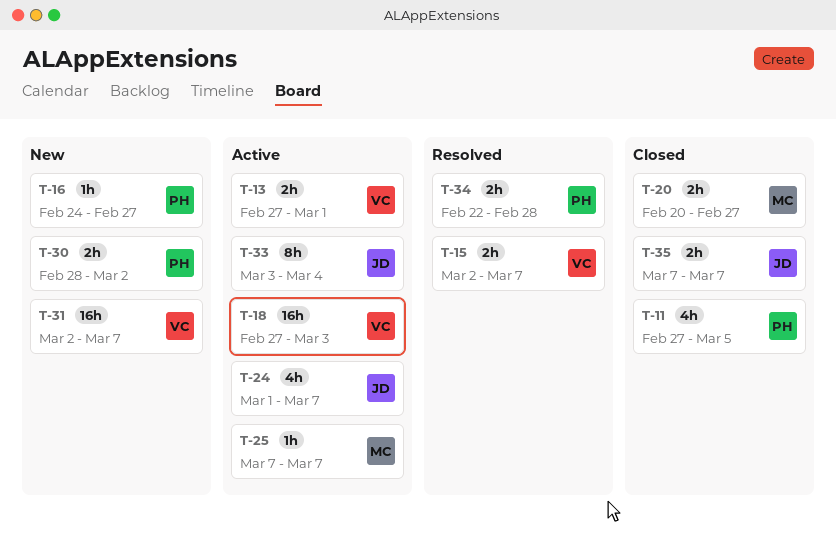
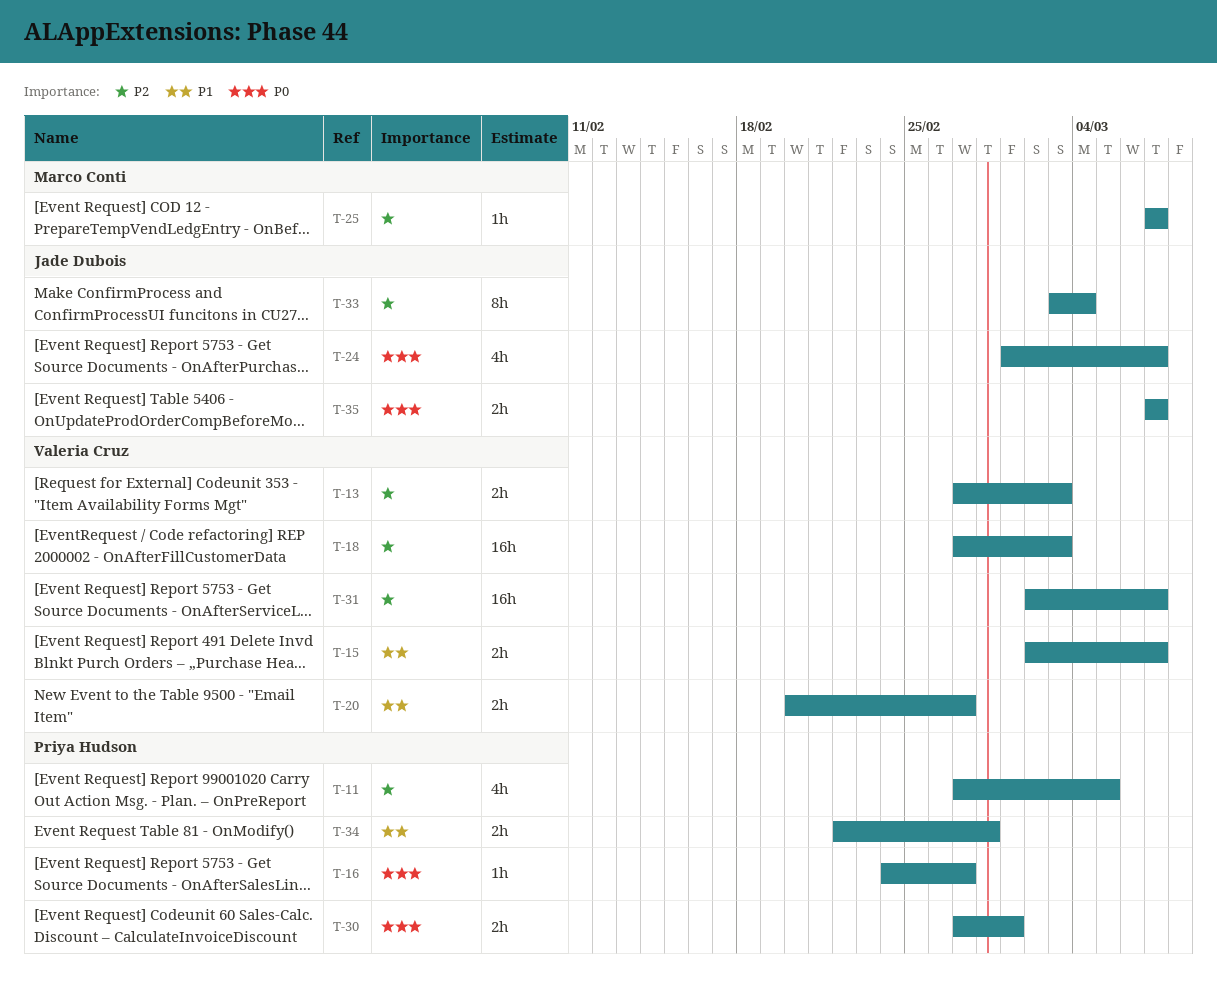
T-13, due: Mar 1 -> Mar 3
T-20, owner: Marco Conti -> Valeria Cruz
T-30, start: Feb 28 -> Feb 27
T-30, due: Mar 2 -> Mar 1

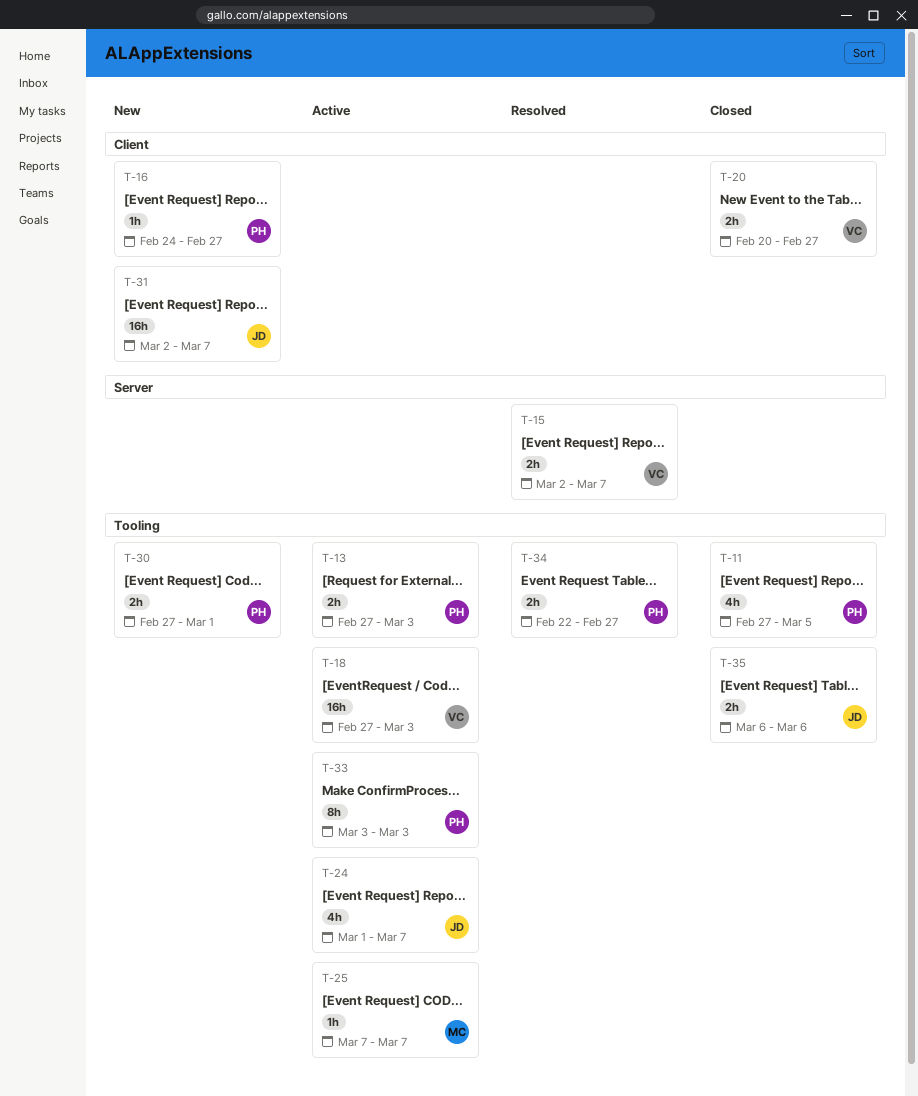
T-13, owner: Valeria Cruz -> Priya Hudson
T-31, owner: Valeria Cruz -> Jade Dubois
T-33, owner: Jade Dubois -> Priya Hudson
T-33, due: Mar 4 -> Mar 3
T-34, due: Feb 28 -> Feb 27
T-35, start: Mar 7 -> Mar 6
T-35, due: Mar 7 -> Mar 6

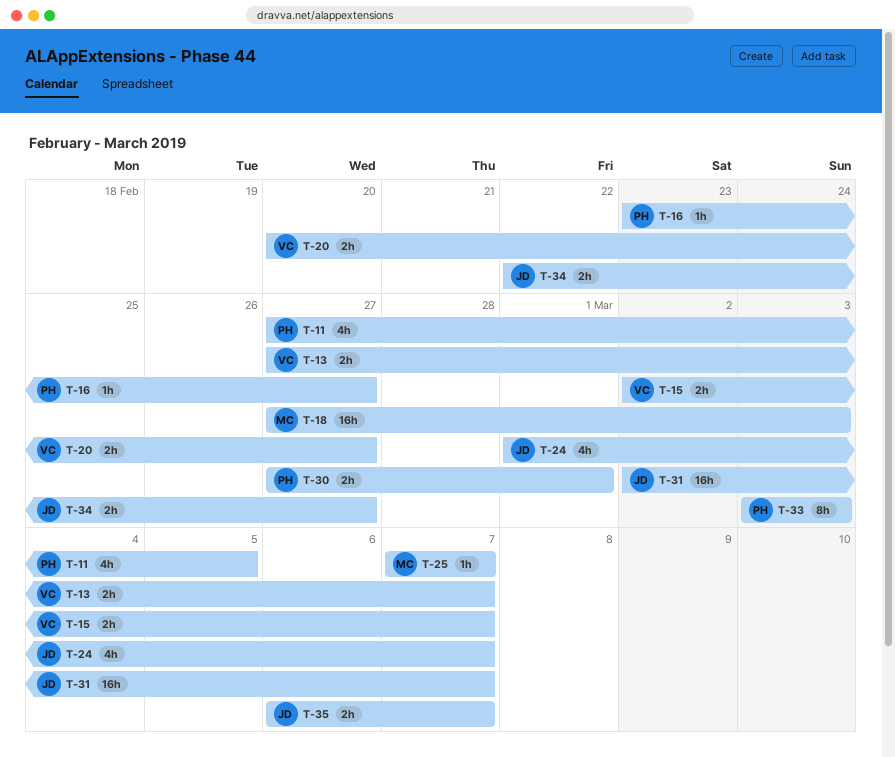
T-13, owner: PH -> VC
T-13, due: Mar 3 -> Mar 7
T-16, start: Feb 24 -> Feb 23
T-18, owner: VC -> MC
T-34, owner: PH -> JD
T-35, due: Mar 6 -> Mar 7

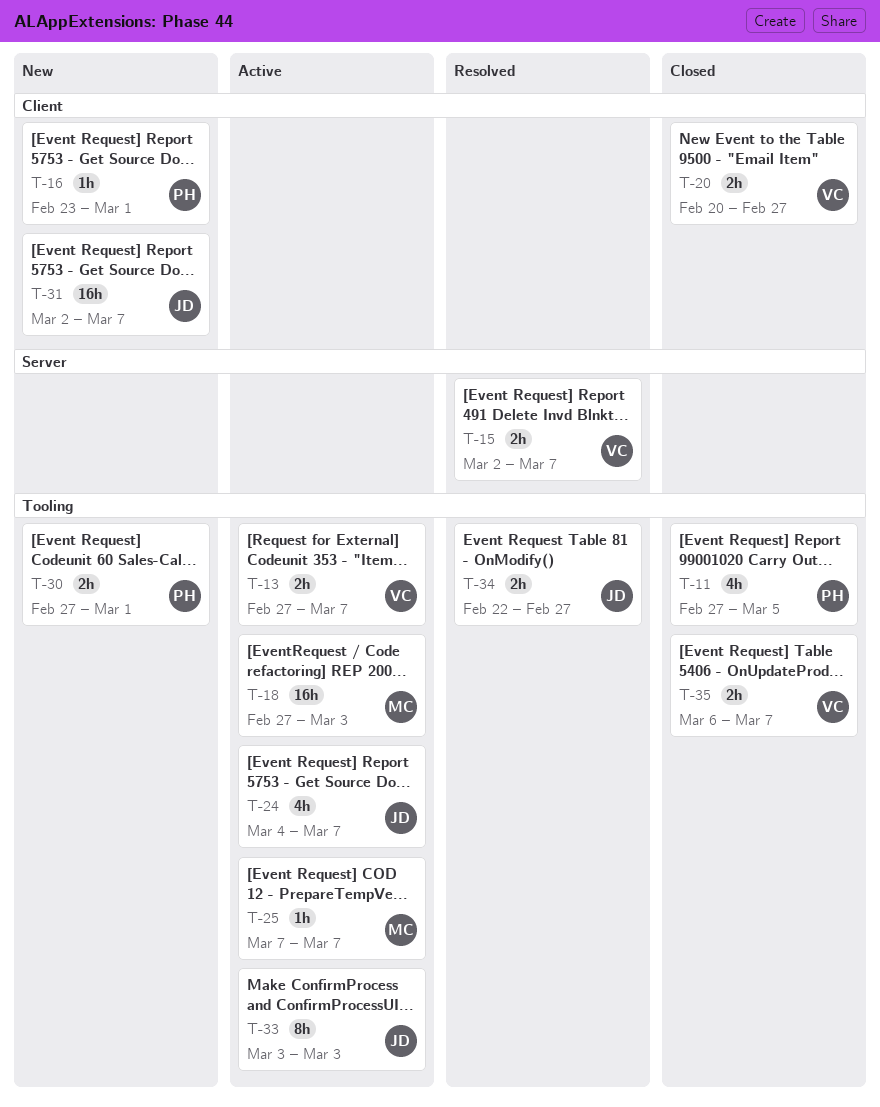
T-16, due: Feb 27 -> Mar 1
T-24, start: Mar 1 -> Mar 4
T-33, owner: PH -> JD
T-35, owner: JD -> VC

